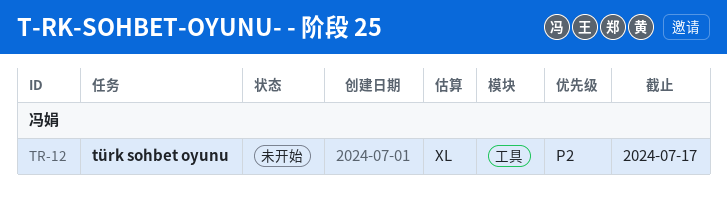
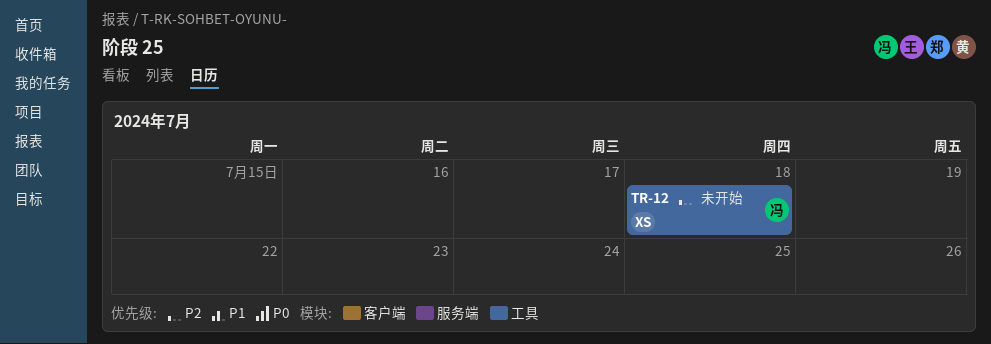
TR-12, estimate: XL -> XS
TR-12, due: Jul 17 -> Jul 18

